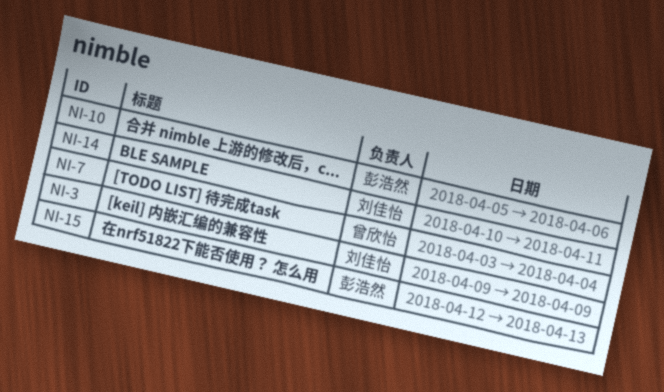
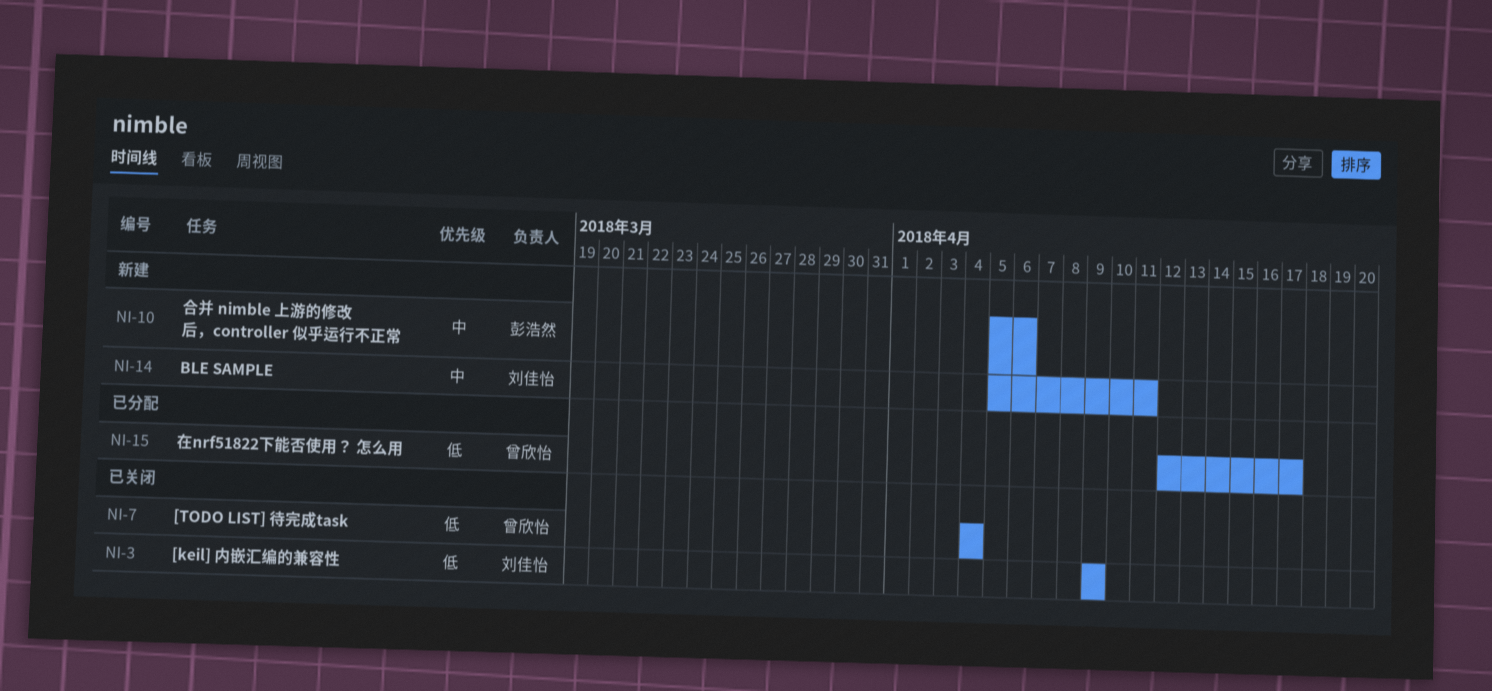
NI-7, start: Apr 3 -> Apr 4
NI-14, start: Apr 10 -> Apr 5
NI-15, owner: 彭浩然 -> 曾欣怡
NI-15, due: Apr 13 -> Apr 17

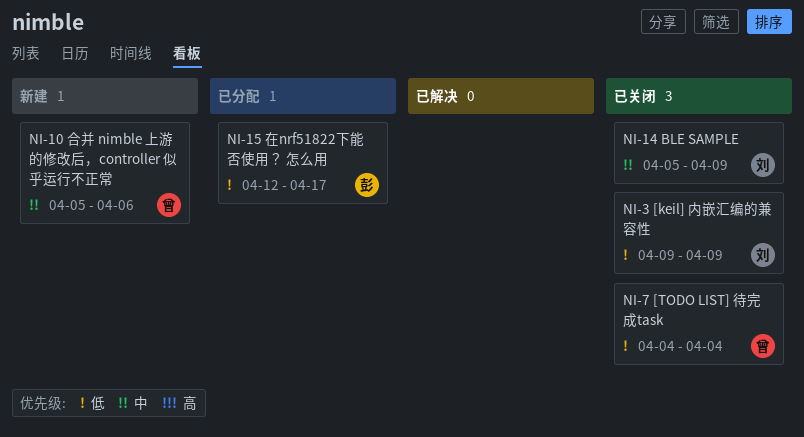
NI-10, owner: 彭浩然 -> 曾欣怡
NI-14, status: 新建 -> 已关闭
NI-14, due: Apr 11 -> Apr 9
NI-15, owner: 曾欣怡 -> 彭浩然

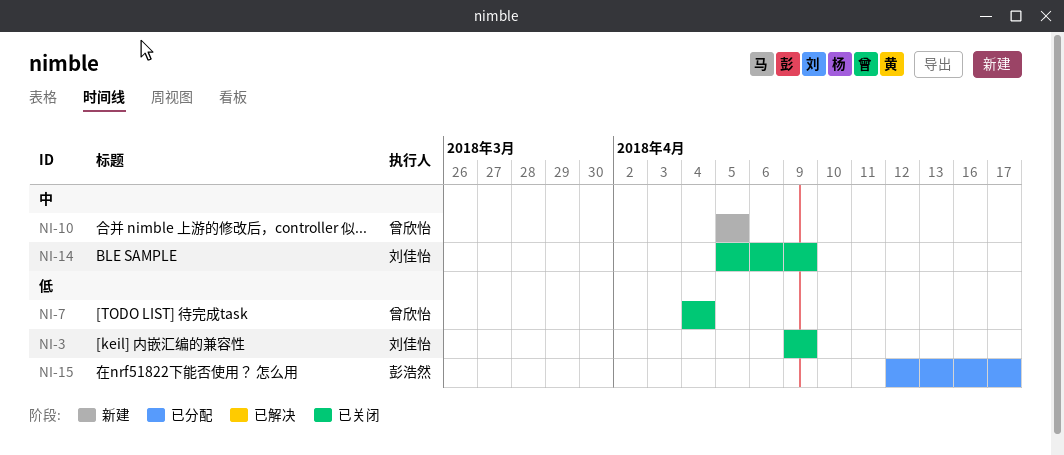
NI-10, due: Apr 6 -> Apr 5

